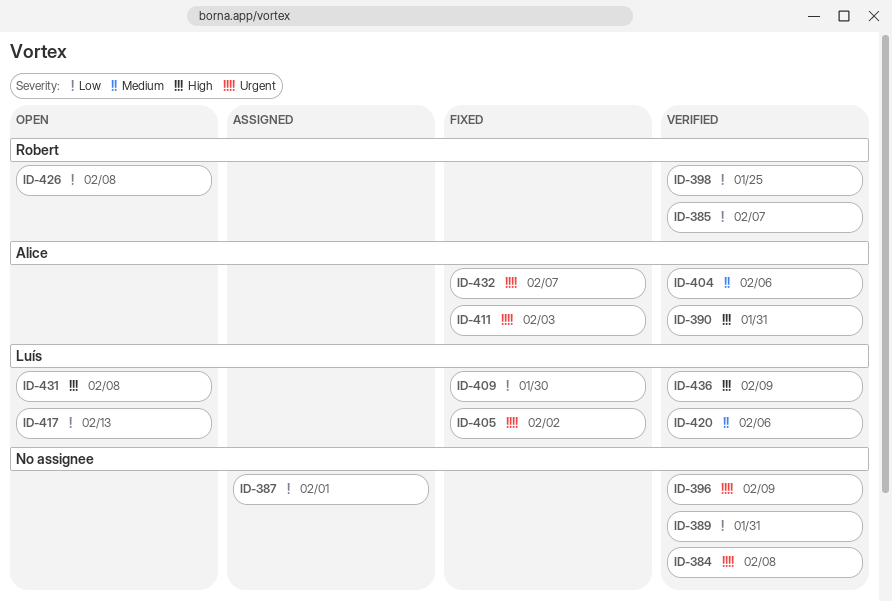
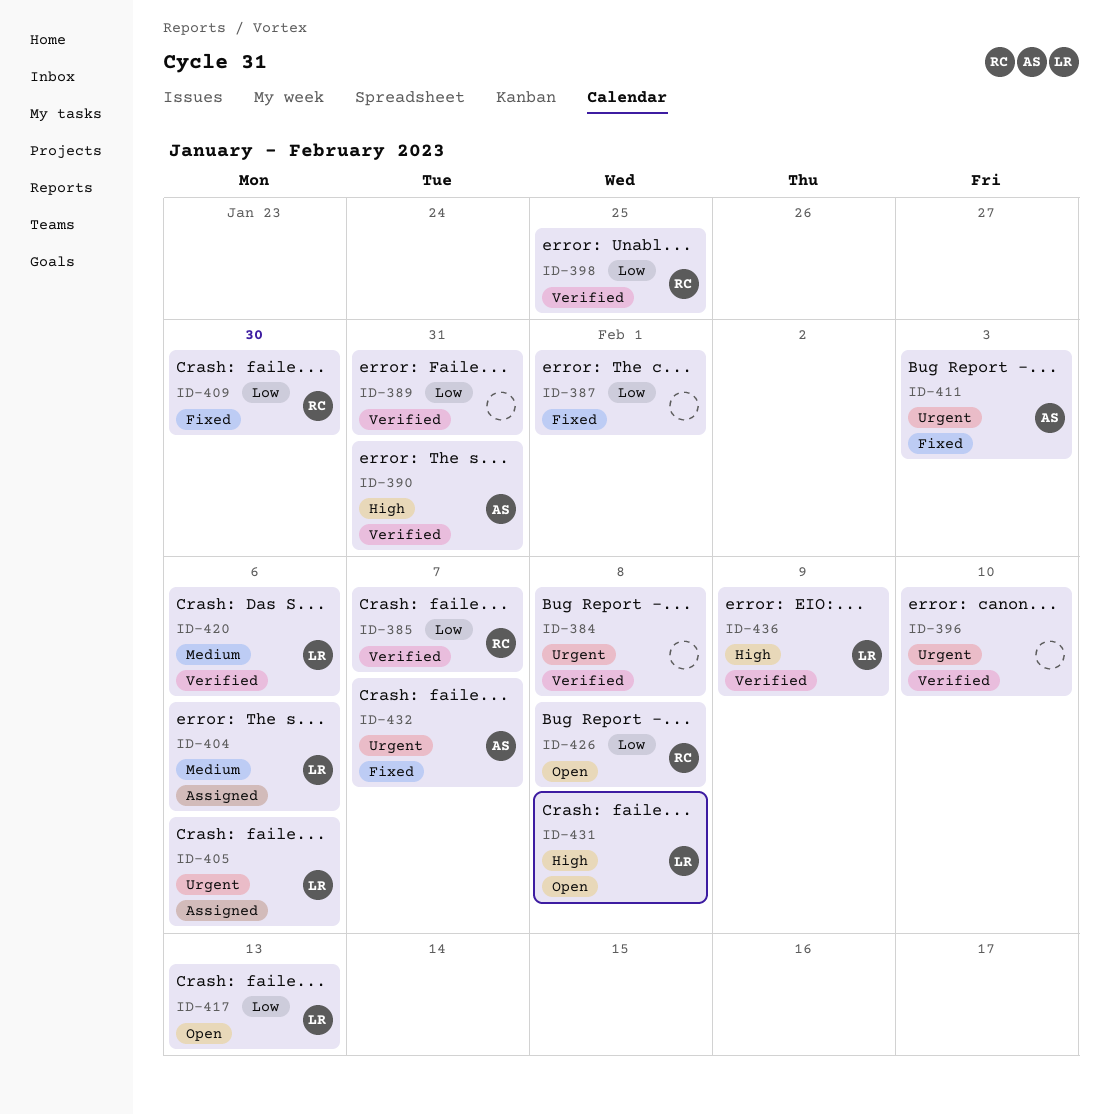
ID-387, status: Assigned -> Fixed
ID-396, due: Feb 9 -> Feb 10
ID-404, status: Verified -> Assigned
ID-404, owner: Alice -> Luís
ID-405, status: Fixed -> Assigned
ID-405, due: Feb 2 -> Feb 6
ID-409, owner: Luís -> Robert

